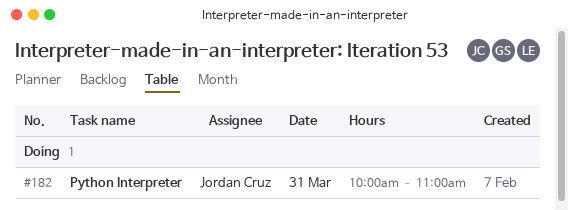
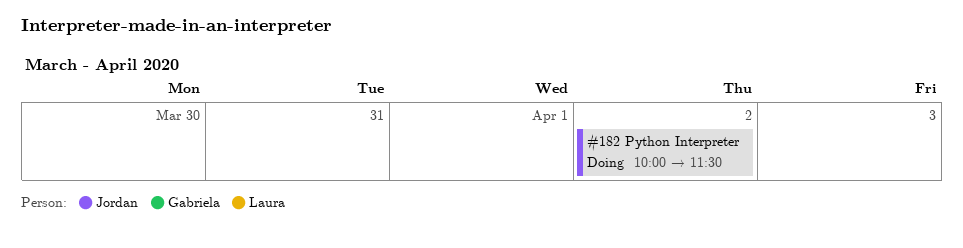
#182, day: Mar 31 -> Apr 2
#182, ends: 11:00 -> 11:30

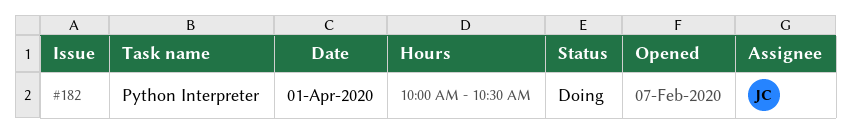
#182, day: Apr 2 -> Apr 1
#182, ends: 11:30 -> 10:30

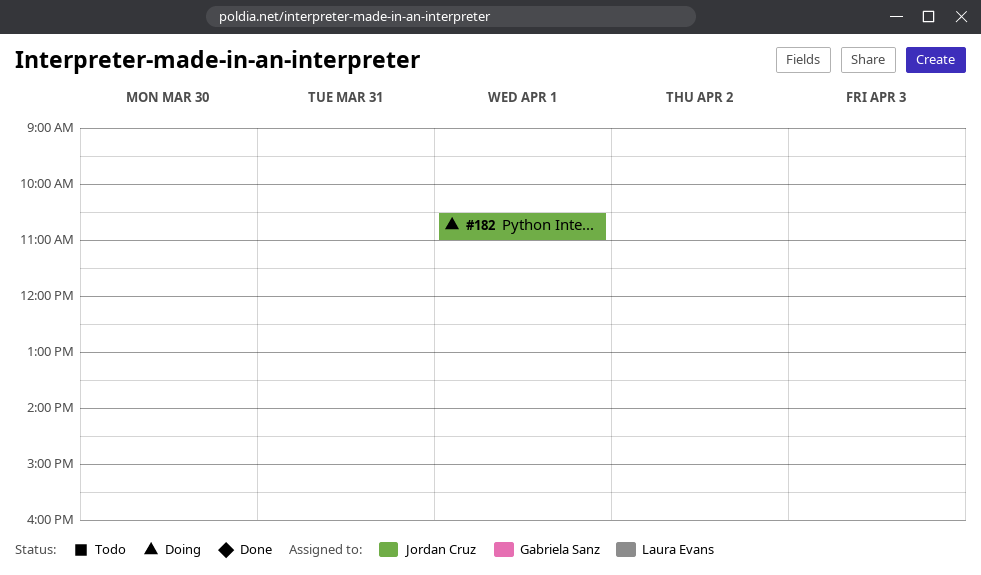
#182, begins: 10:00 -> 10:30
#182, ends: 10:30 -> 11:00

